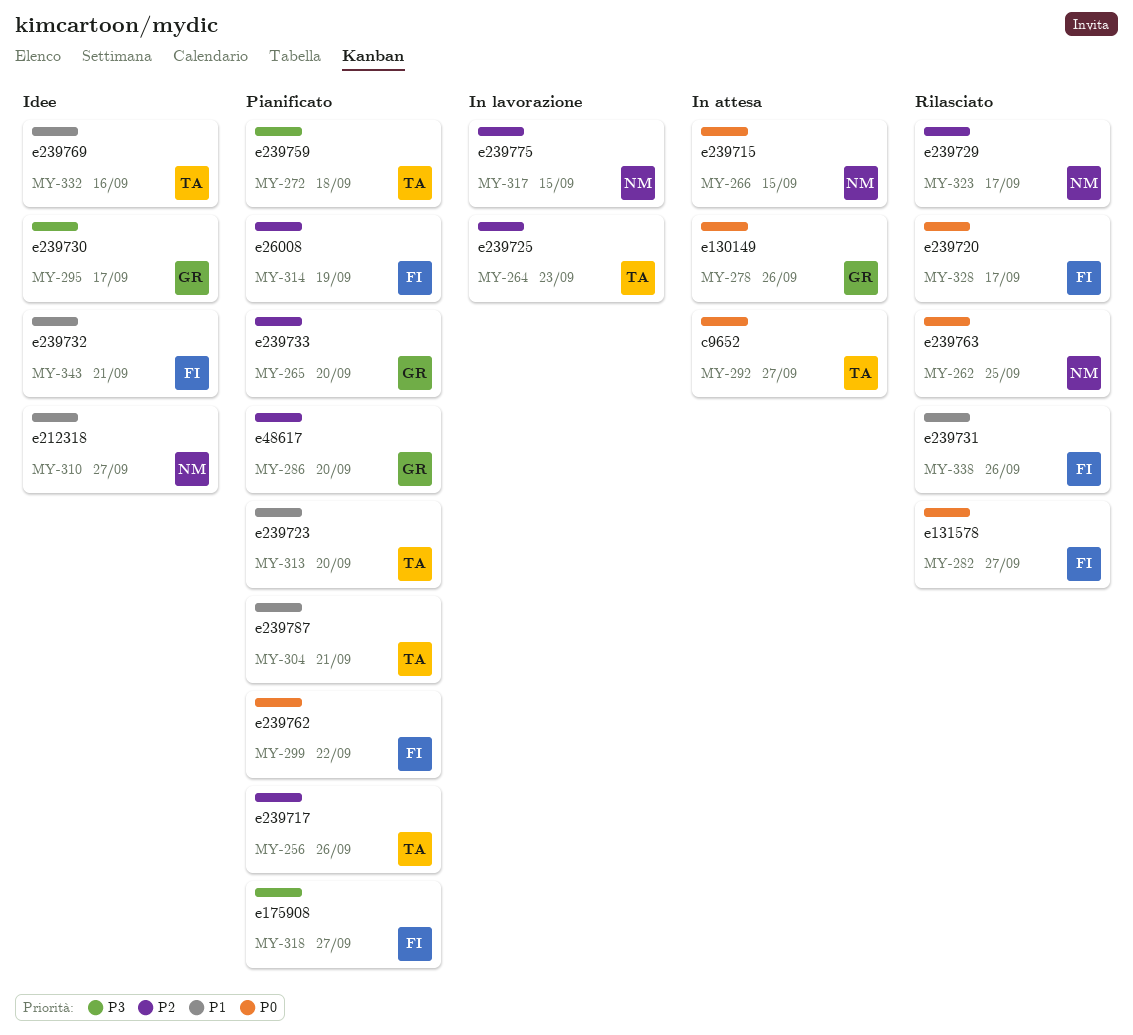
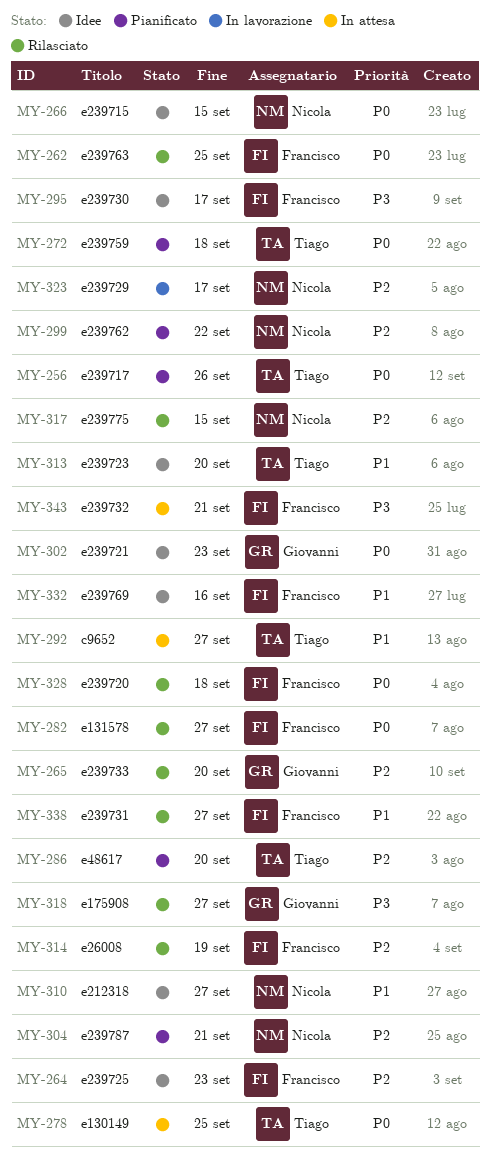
MY-256, priority: P2 -> P0
MY-262, owner: Nicola -> Francisco
MY-264, status: In lavorazione -> Idee
MY-264, owner: Tiago -> Francisco
MY-265, status: Pianificato -> Rilasciato
MY-266, status: In attesa -> Idee
MY-272, priority: P3 -> P0
MY-278, owner: Giovanni -> Tiago
MY-278, due: Sep 26 -> Sep 25
MY-286, owner: Giovanni -> Tiago
MY-292, priority: P0 -> P1
MY-295, owner: Giovanni -> Francisco
MY-299, owner: Francisco -> Nicola
MY-299, priority: P0 -> P2
MY-302: none -> present
MY-304, owner: Tiago -> Nicola
MY-304, priority: P1 -> P2
MY-313, status: Pianificato -> Idee
MY-314, status: Pianificato -> Rilasciato
MY-317, status: In lavorazione -> Rilasciato
MY-318, status: Pianificato -> Rilasciato
MY-318, owner: Francisco -> Giovanni
MY-323, status: Rilasciato -> In lavorazione
MY-328, due: Sep 17 -> Sep 18
MY-332, owner: Tiago -> Francisco
MY-338, due: Sep 26 -> Sep 27
MY-343, status: Idee -> In attesa
MY-343, priority: P1 -> P3

